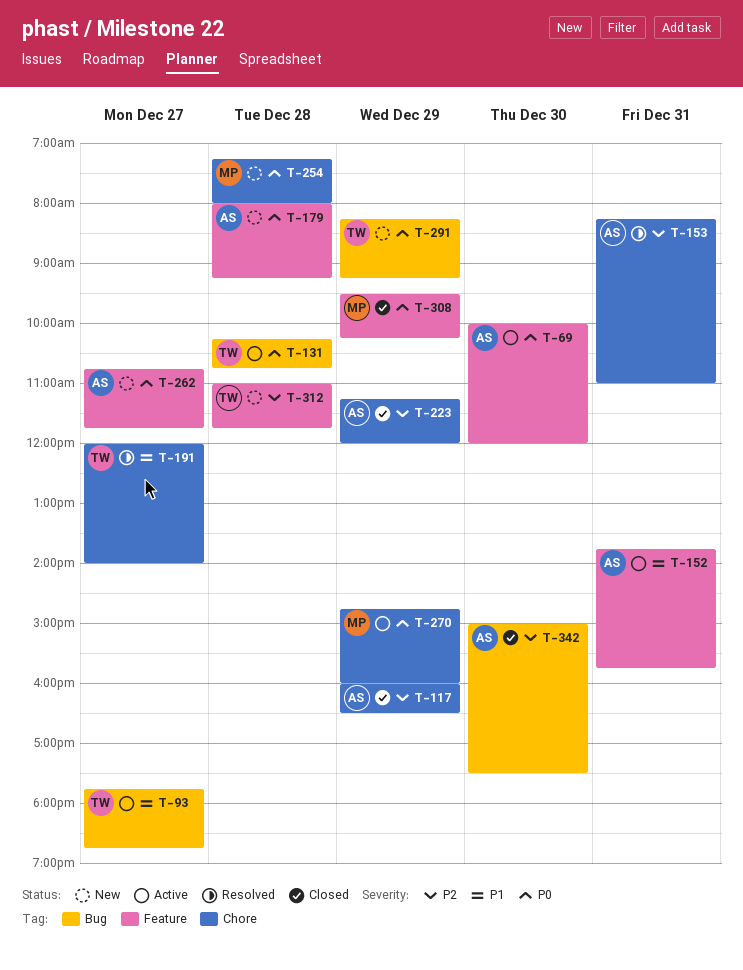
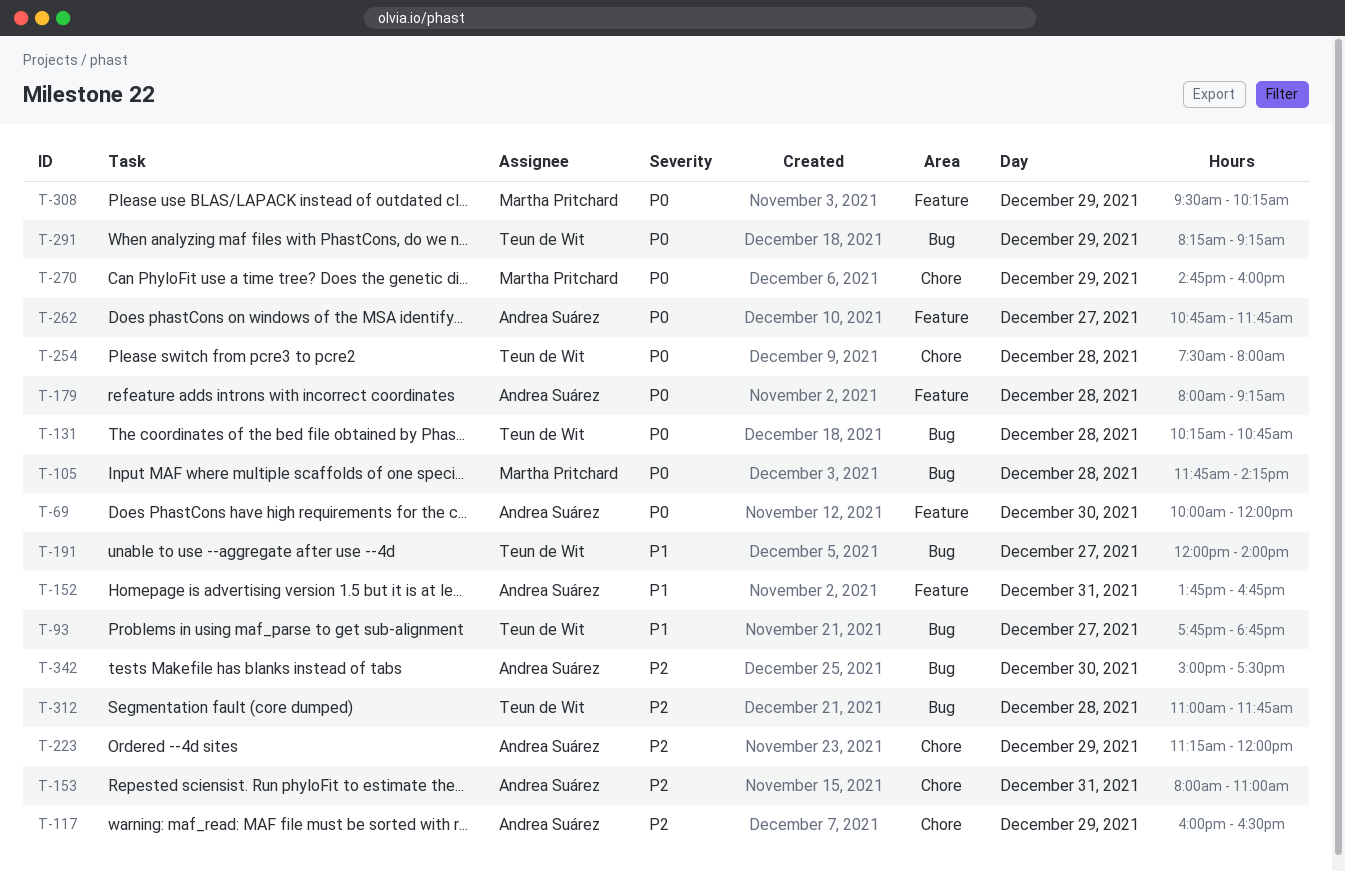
T-105: none -> present
T-152, ends: 15:45 -> 16:45
T-153, begins: 08:15 -> 08:00
T-191, label: Chore -> Bug
T-254, owner: Martha Pritchard -> Teun de Wit
T-254, begins: 07:15 -> 07:30
T-312, label: Feature -> Bug

